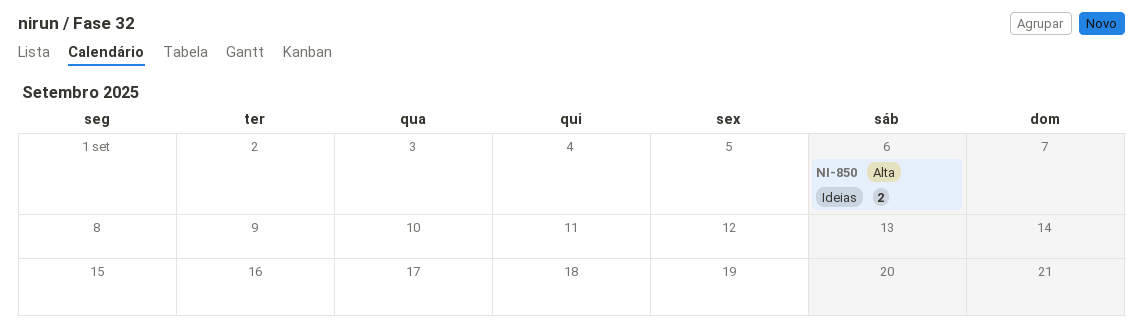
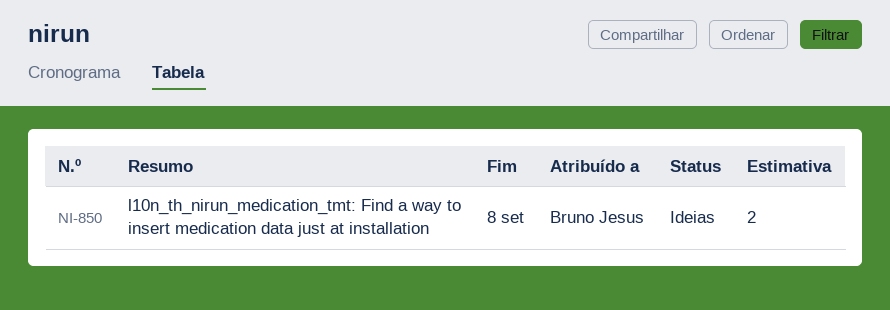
NI-850, due: Sep 6 -> Sep 8

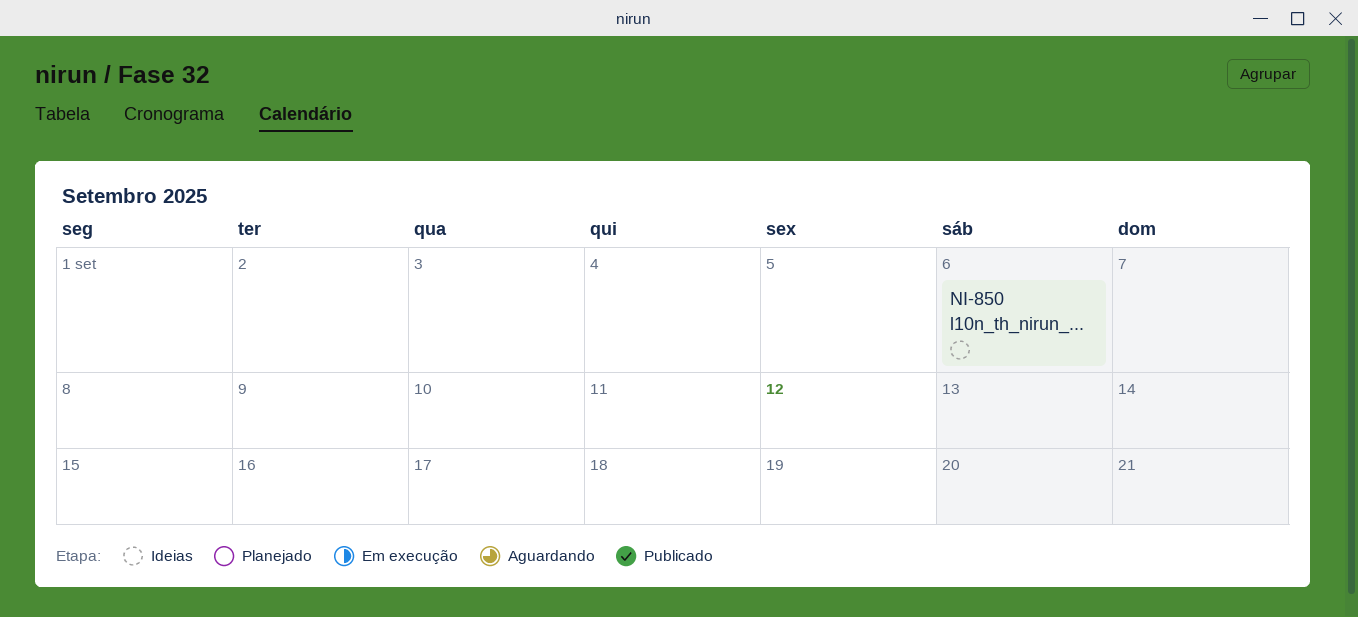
NI-850, due: Sep 8 -> Sep 6

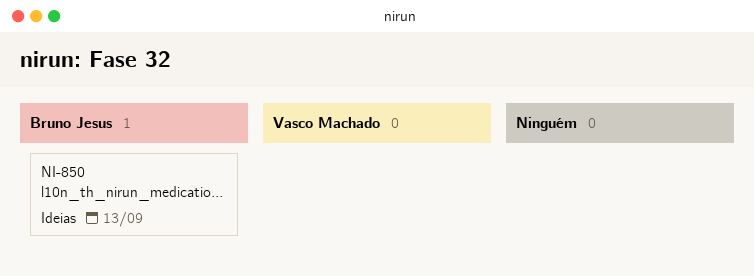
NI-850, due: Sep 6 -> Sep 13

